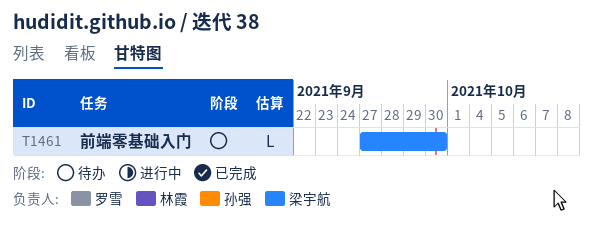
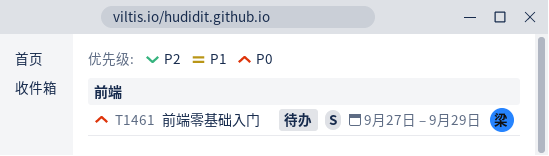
T1461, estimate: L -> S
T1461, due: Sep 30 -> Sep 29

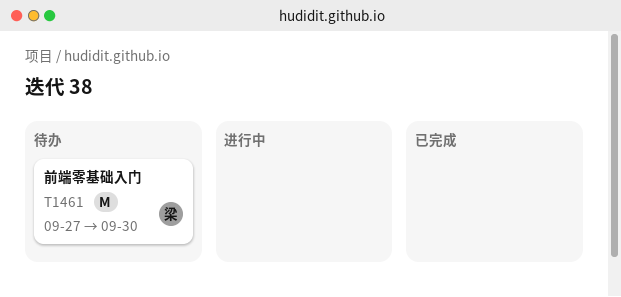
T1461, estimate: S -> M
T1461, due: Sep 29 -> Sep 30

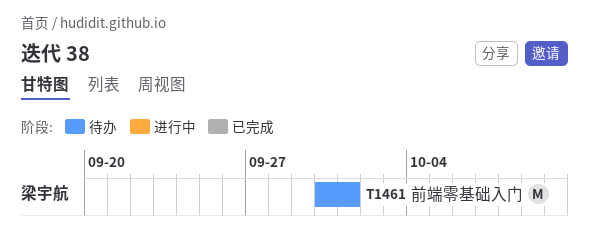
T1461, start: Sep 27 -> Sep 30
T1461, due: Sep 30 -> Oct 1

